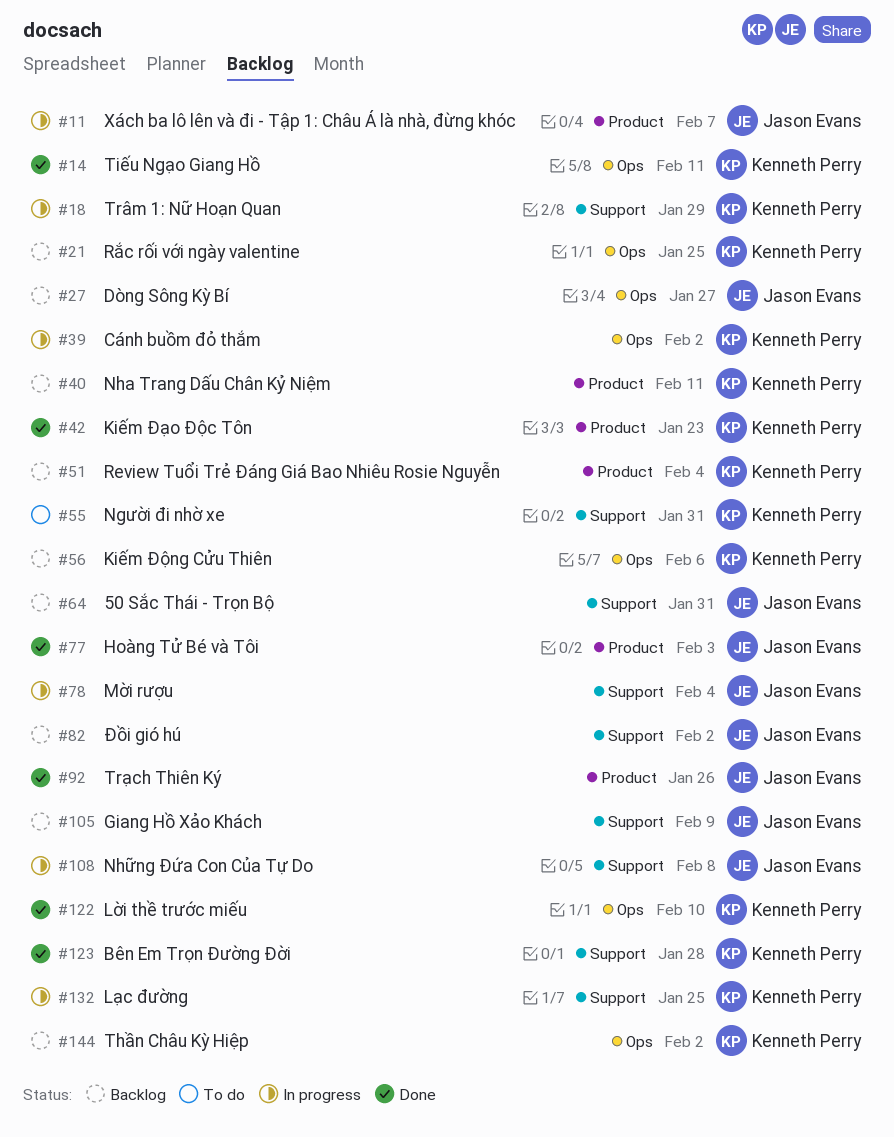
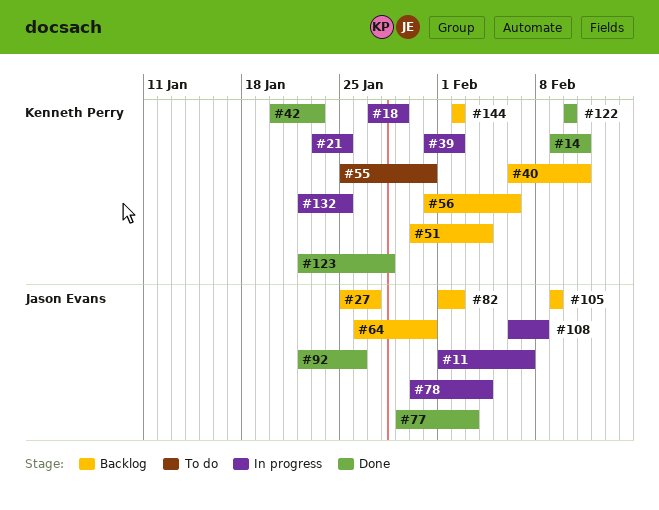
#21, status: Backlog -> In progress

